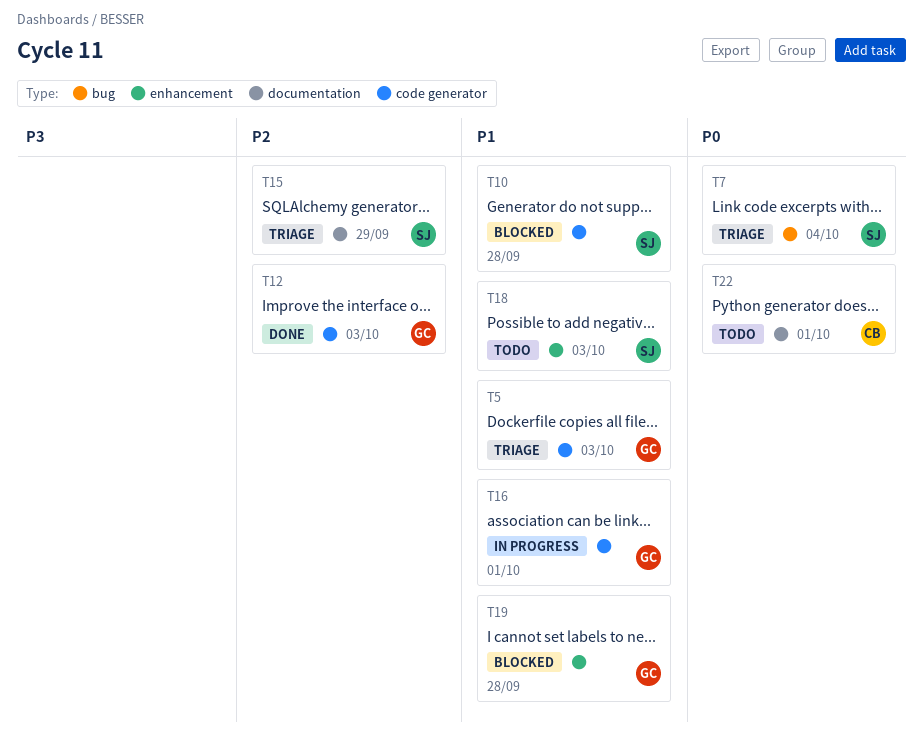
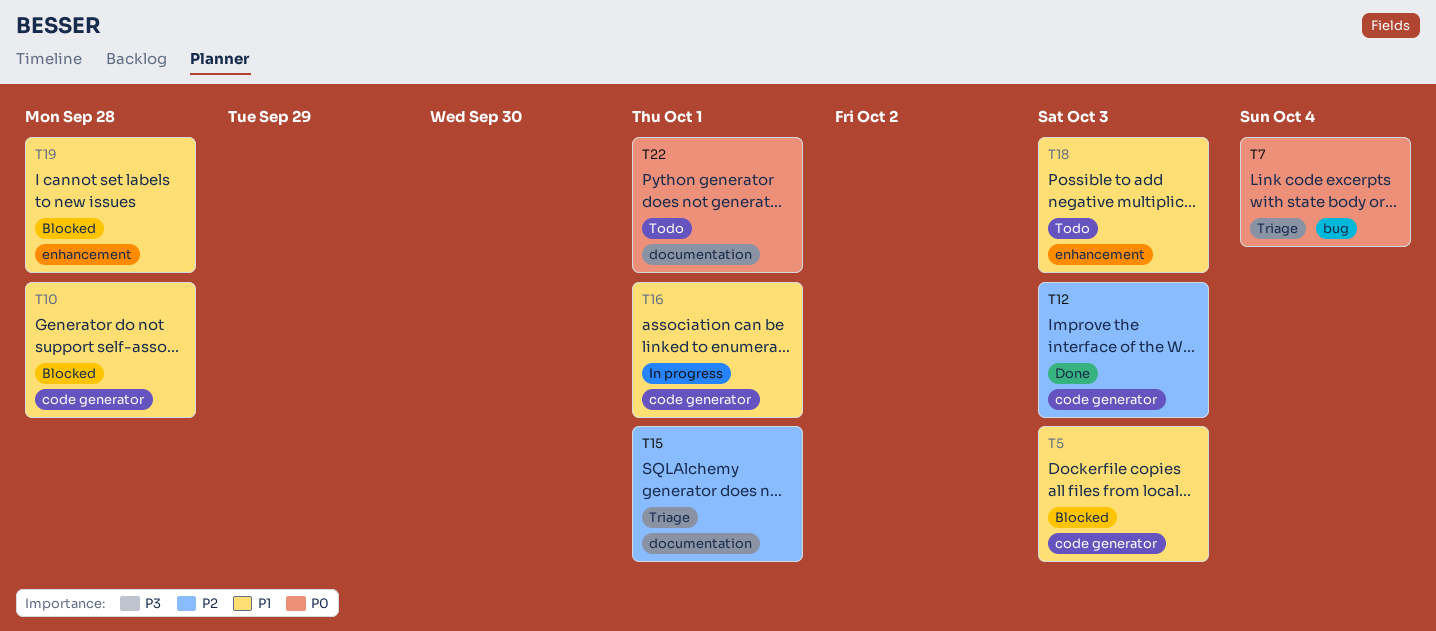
T5, status: Triage -> Blocked
T15, due: Sep 29 -> Oct 1

